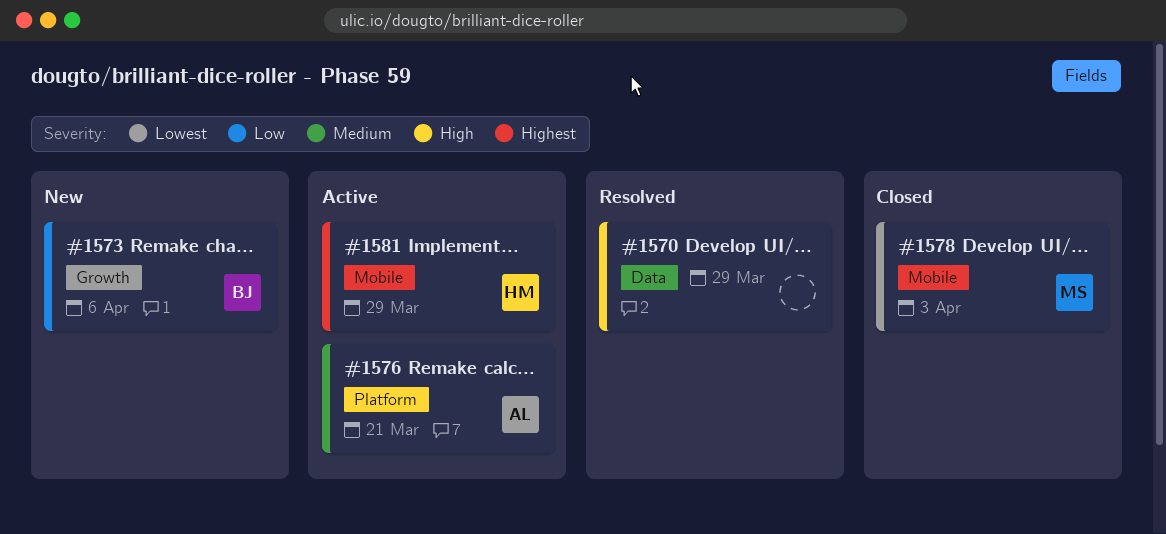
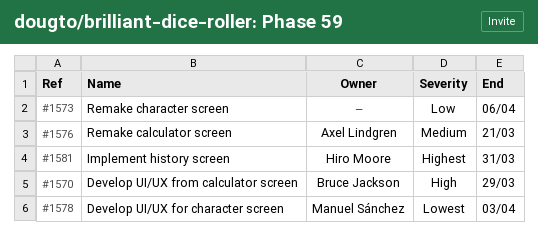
#1570, owner: none -> Bruce Jackson
#1573, owner: Bruce Jackson -> none
#1581, due: Mar 29 -> Mar 31

